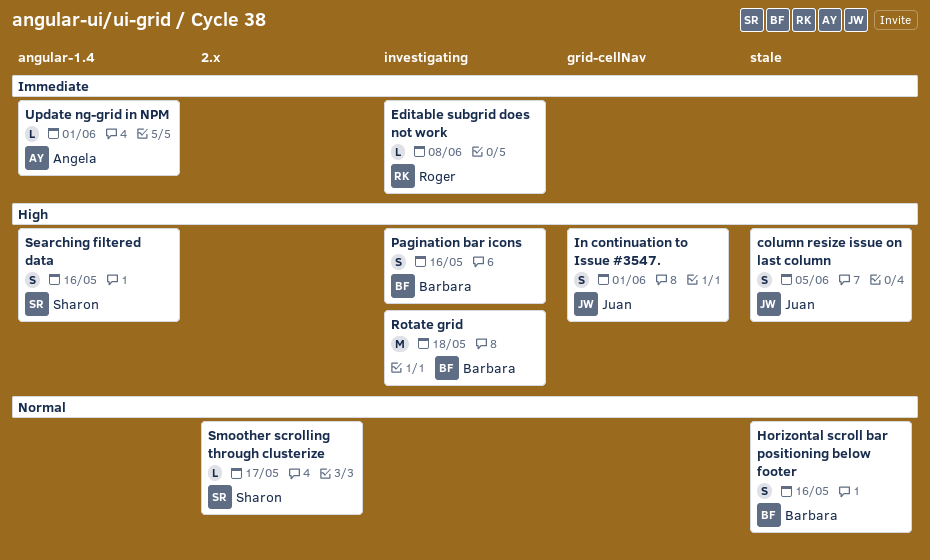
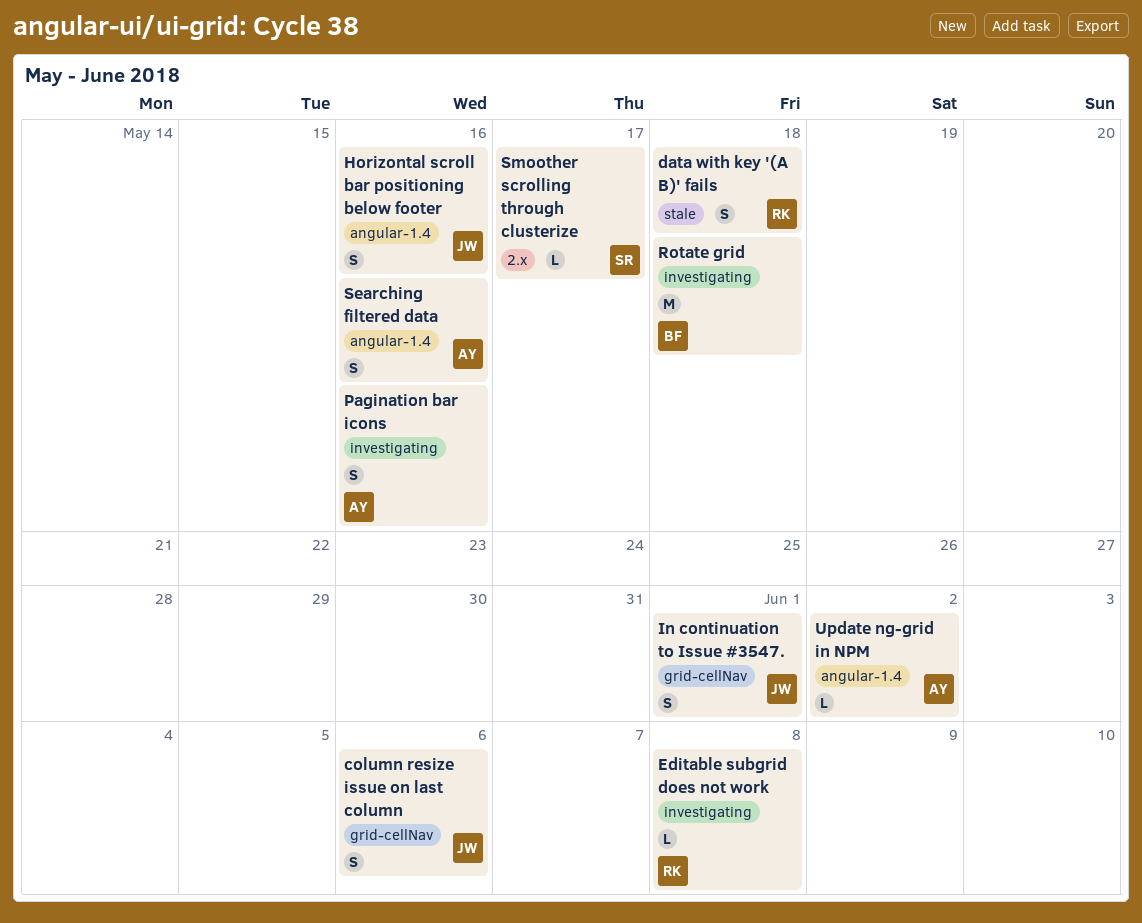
column resize issue on last column, label: stale -> grid-cellNav
column resize issue on last column, due: Jun 5 -> Jun 6
data with key '(A B)' fails: none -> present
Horizontal scroll bar positioning below footer, owner: Barbara -> Juan
Horizontal scroll bar positioning below footer, label: stale -> angular-1.4
Pagination bar icons, owner: Barbara -> Angela
Searching filtered data, owner: Sharon -> Angela
Update ng-grid in NPM, due: Jun 1 -> Jun 2

